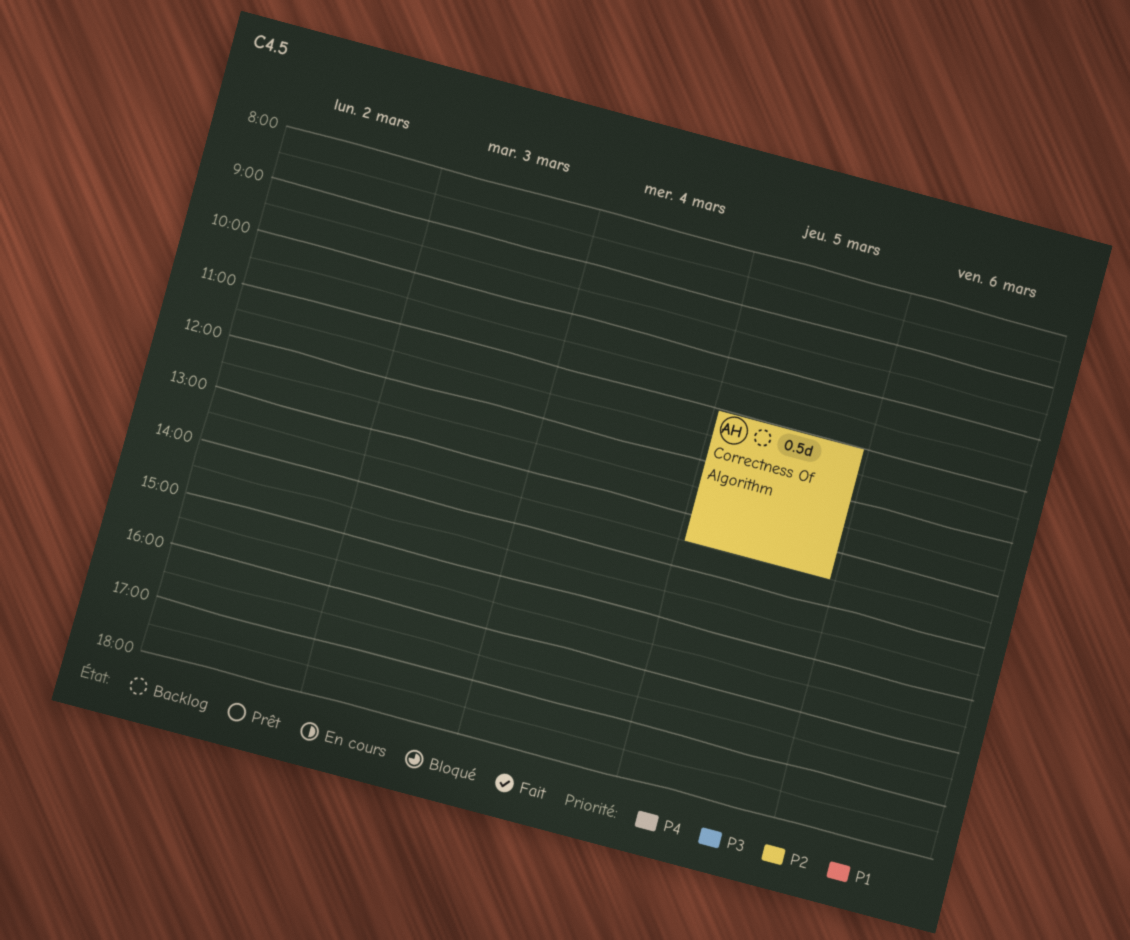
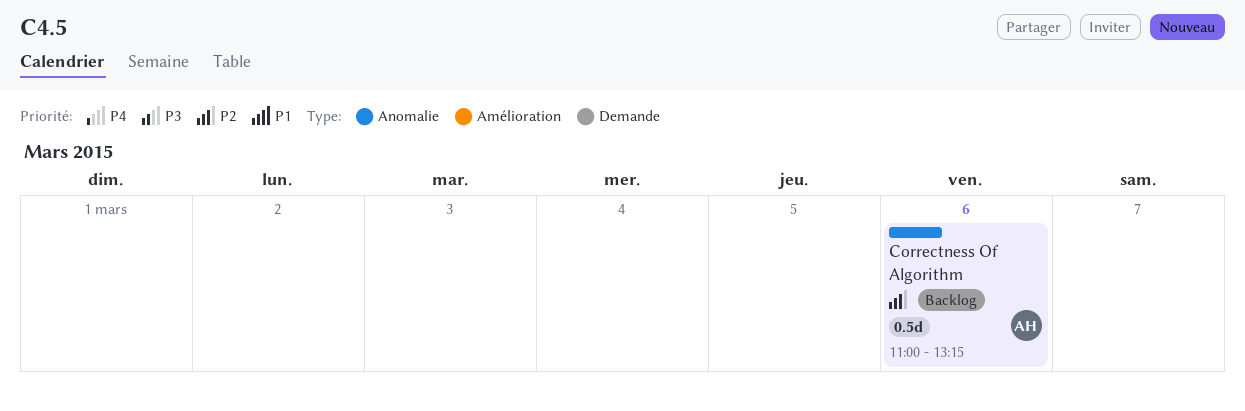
Correctness Of Algorithm, day: Mar 5 -> Mar 6
Correctness Of Algorithm, ends: 13:30 -> 13:15

